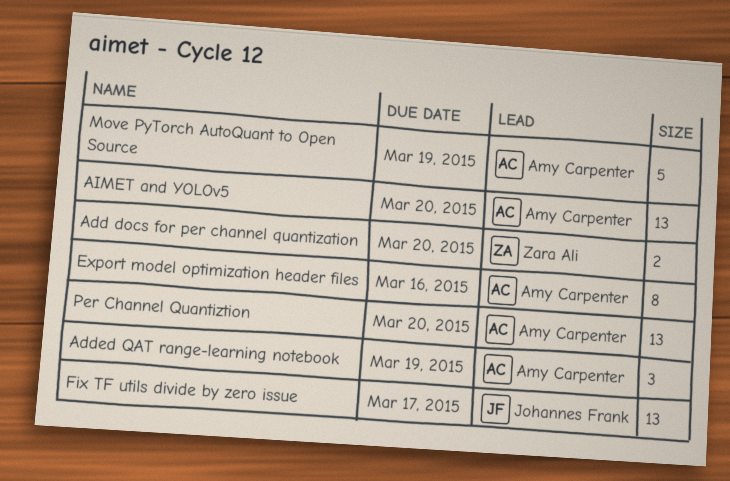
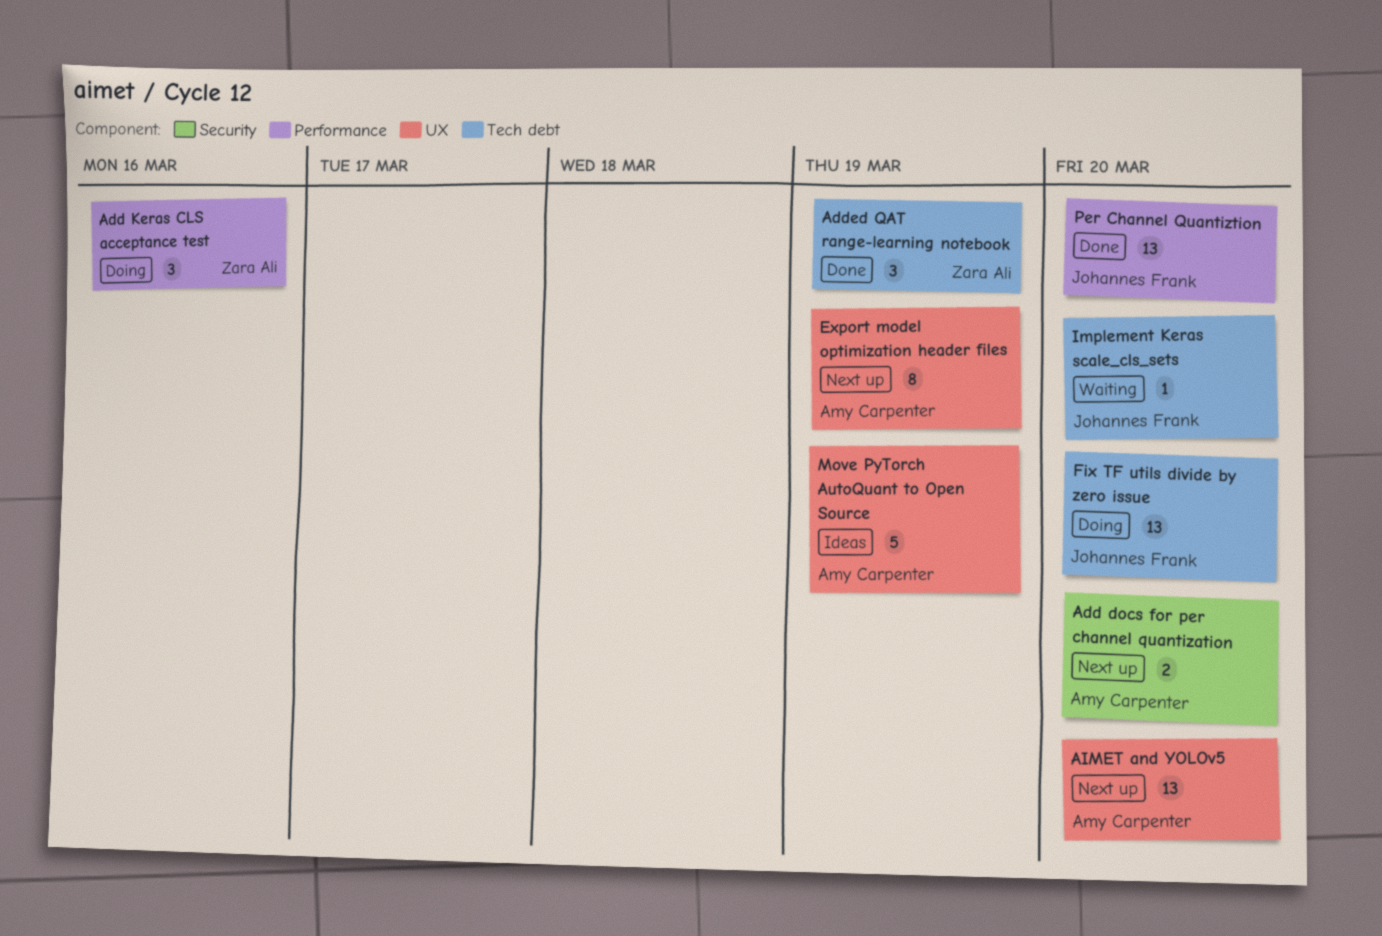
Add docs for per channel quantization, owner: Zara Ali -> Amy Carpenter
Add Keras CLS acceptance test: none -> present
Added QAT range-learning notebook, owner: Amy Carpenter -> Zara Ali
Export model optimization header files, due: Mar 16 -> Mar 19
Fix TF utils divide by zero issue, due: Mar 17 -> Mar 20
Implement Keras scale_cls_sets: none -> present
Per Channel Quantiztion, owner: Amy Carpenter -> Johannes Frank

